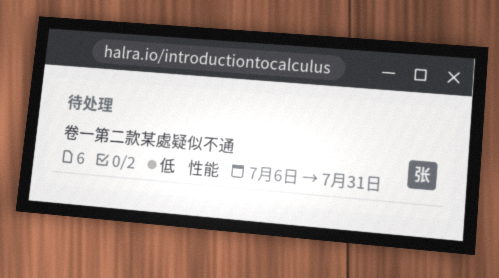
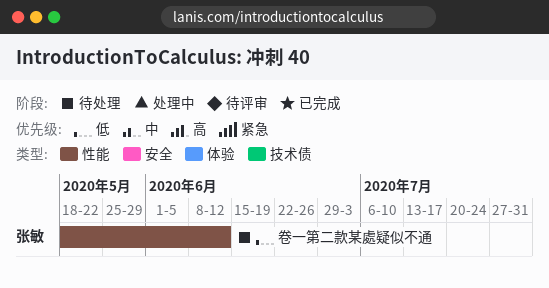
卷一第二款某處疑似不通, start: Jul 6 -> May 18
卷一第二款某處疑似不通, due: Jul 31 -> Jun 12

